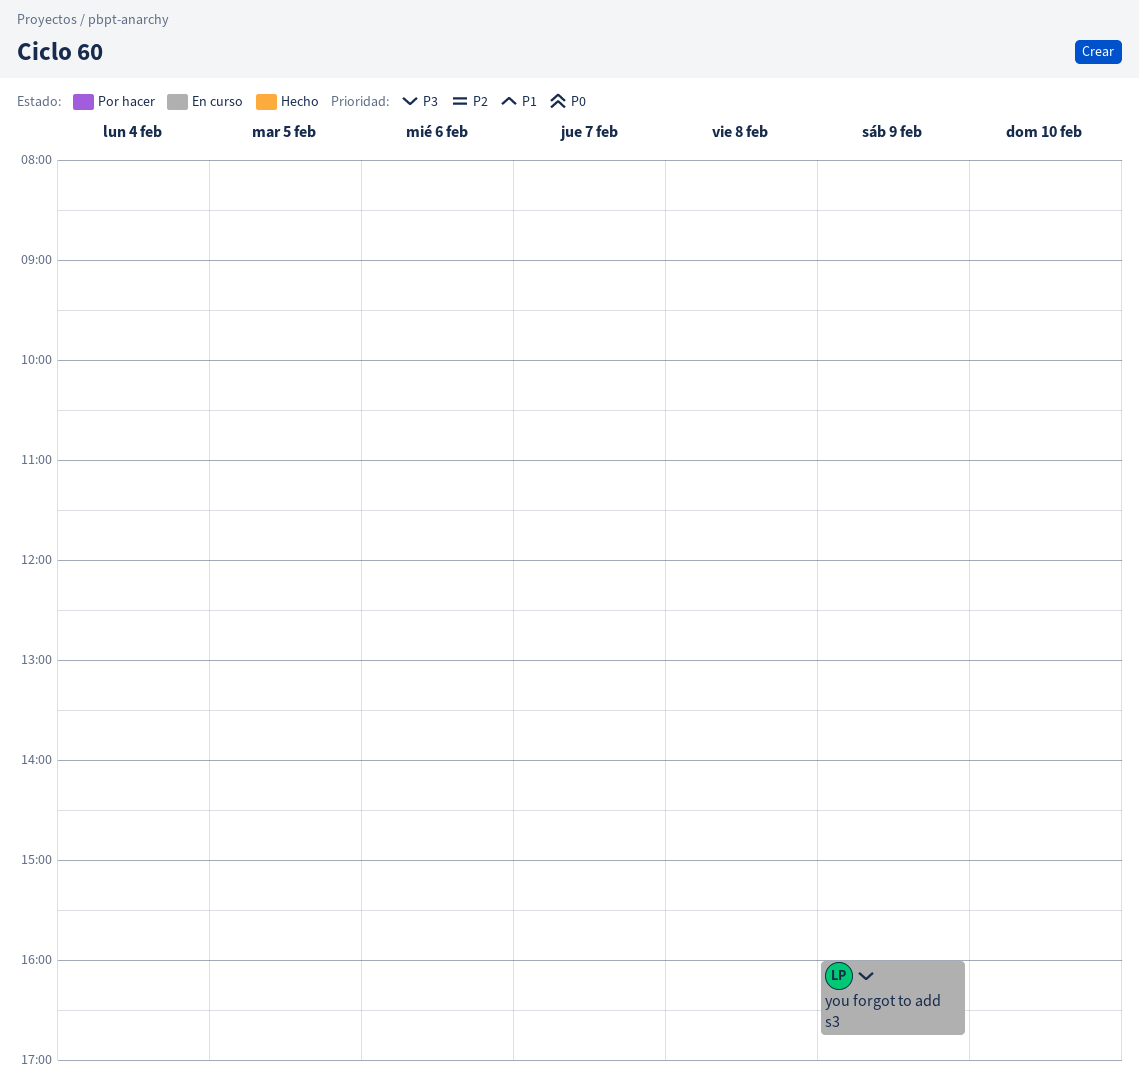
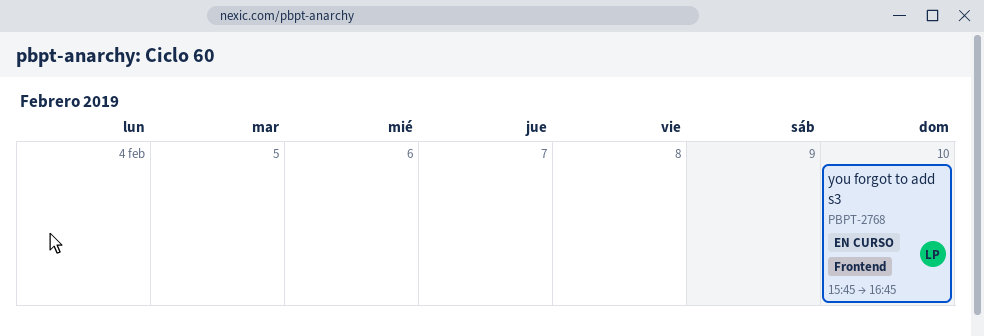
you forgot to add s3, day: Feb 9 -> Feb 10
you forgot to add s3, begins: 16:00 -> 15:45

